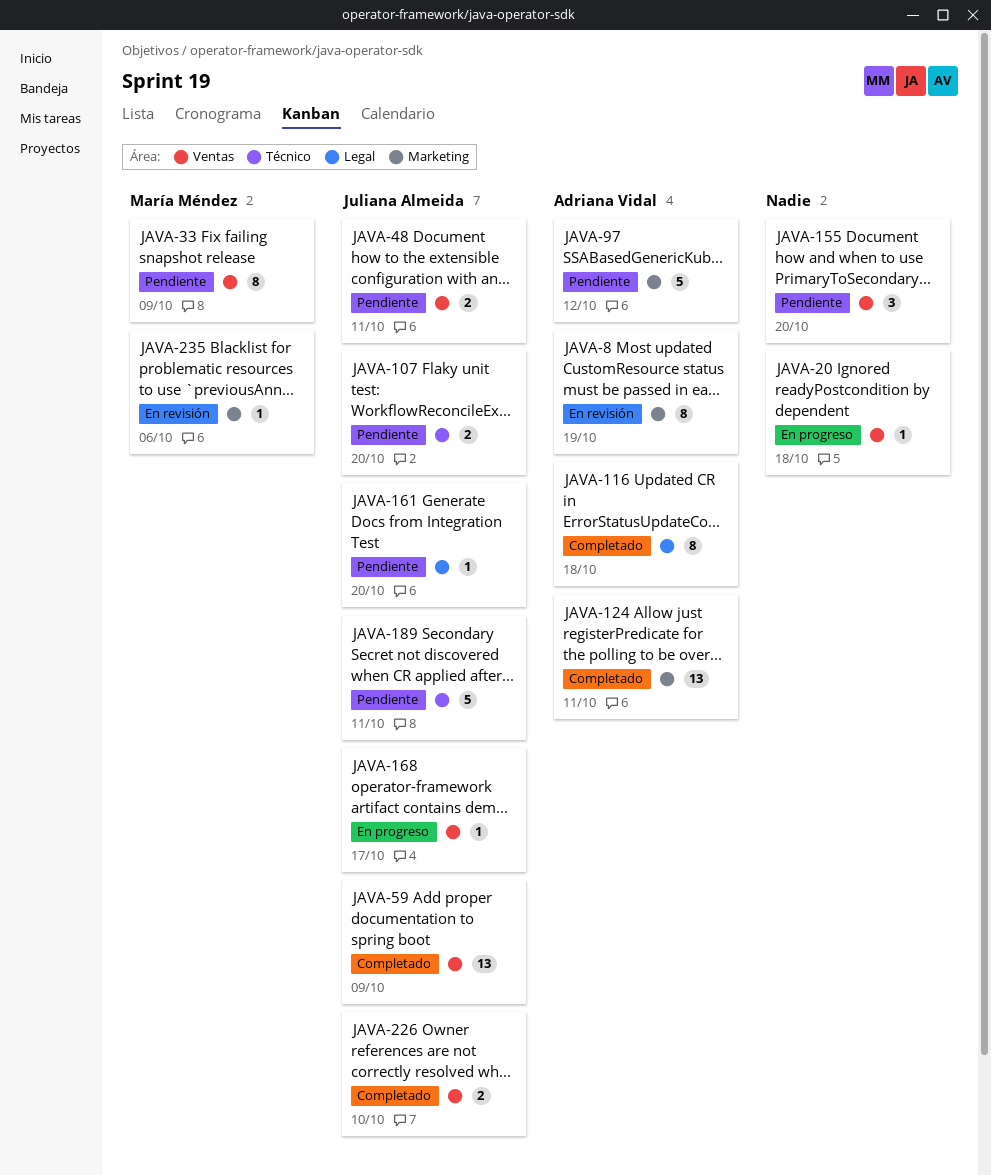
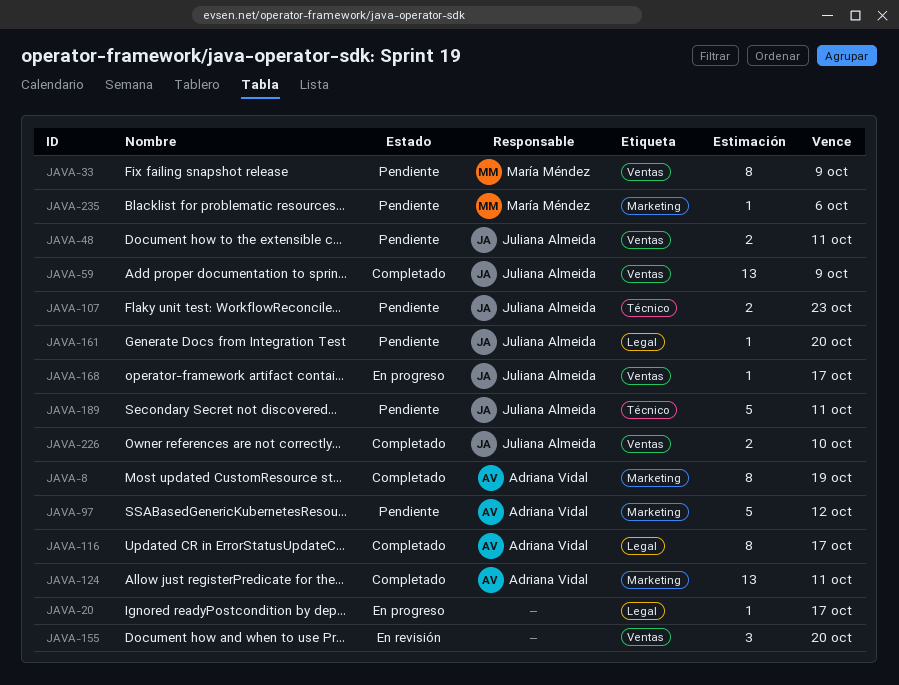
JAVA-8, status: En revisión -> Completado
JAVA-20, label: Ventas -> Legal
JAVA-20, due: Oct 18 -> Oct 17
JAVA-107, due: Oct 20 -> Oct 23
JAVA-116, due: Oct 18 -> Oct 17
JAVA-155, status: Pendiente -> En revisión
JAVA-235, status: En revisión -> Pendiente

